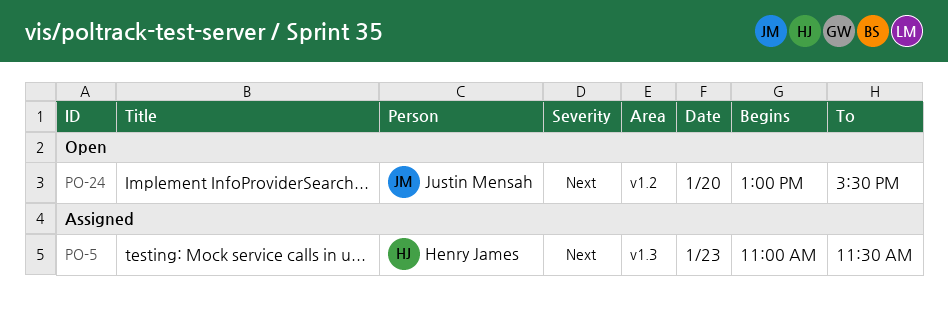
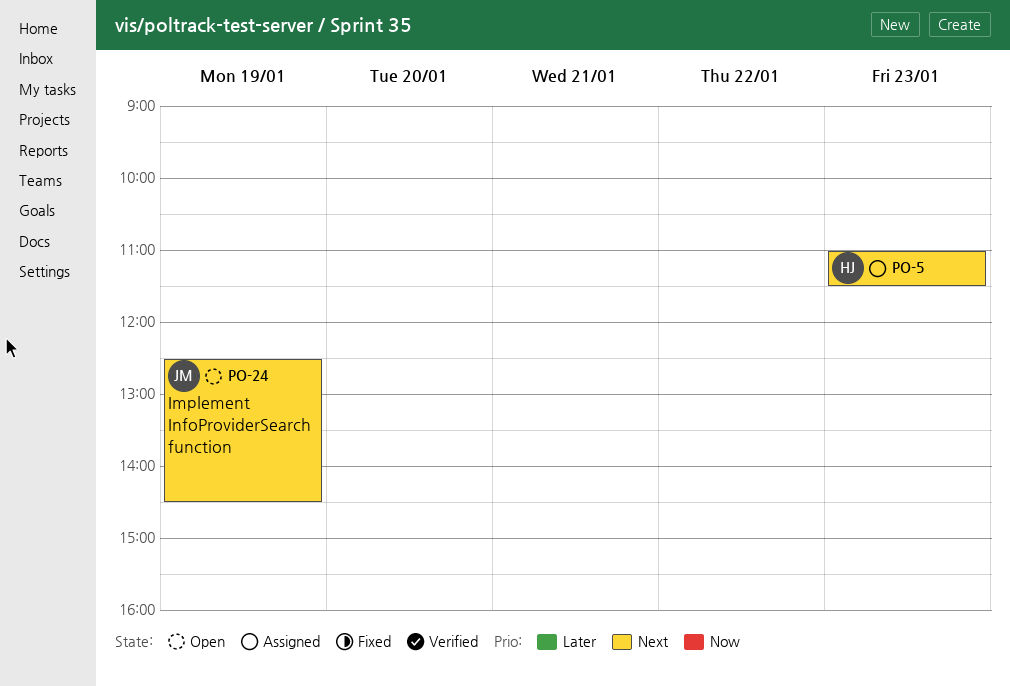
PO-24, day: Jan 20 -> Jan 19
PO-24, begins: 13:00 -> 12:30
PO-24, ends: 15:30 -> 14:30

